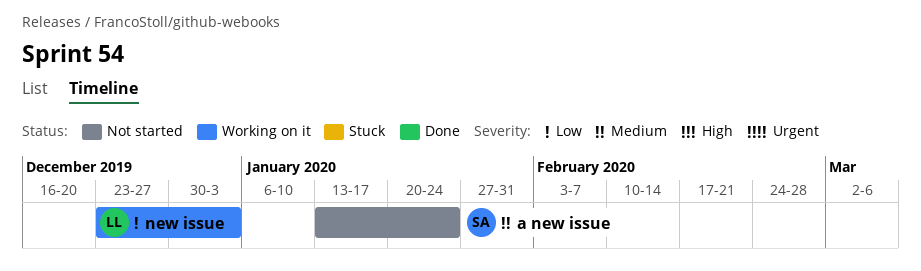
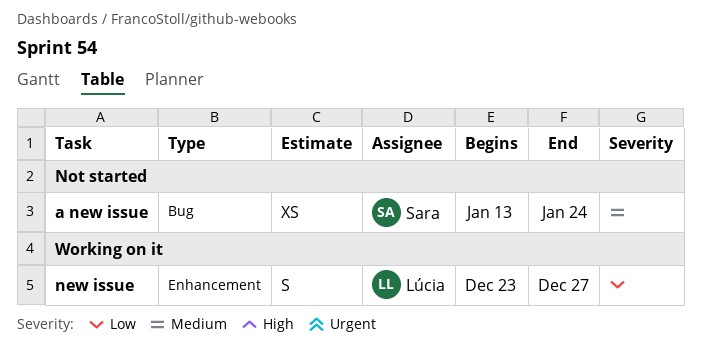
new issue, due: Jan 3 -> Dec 27

